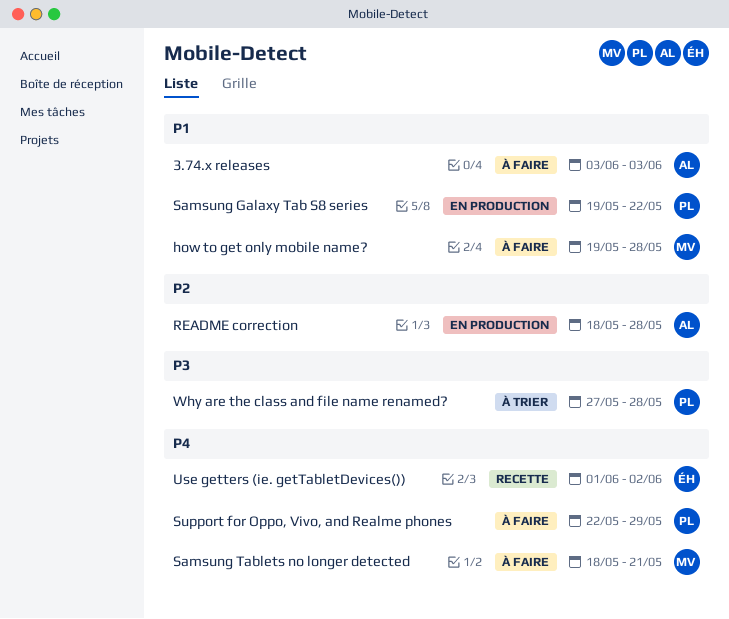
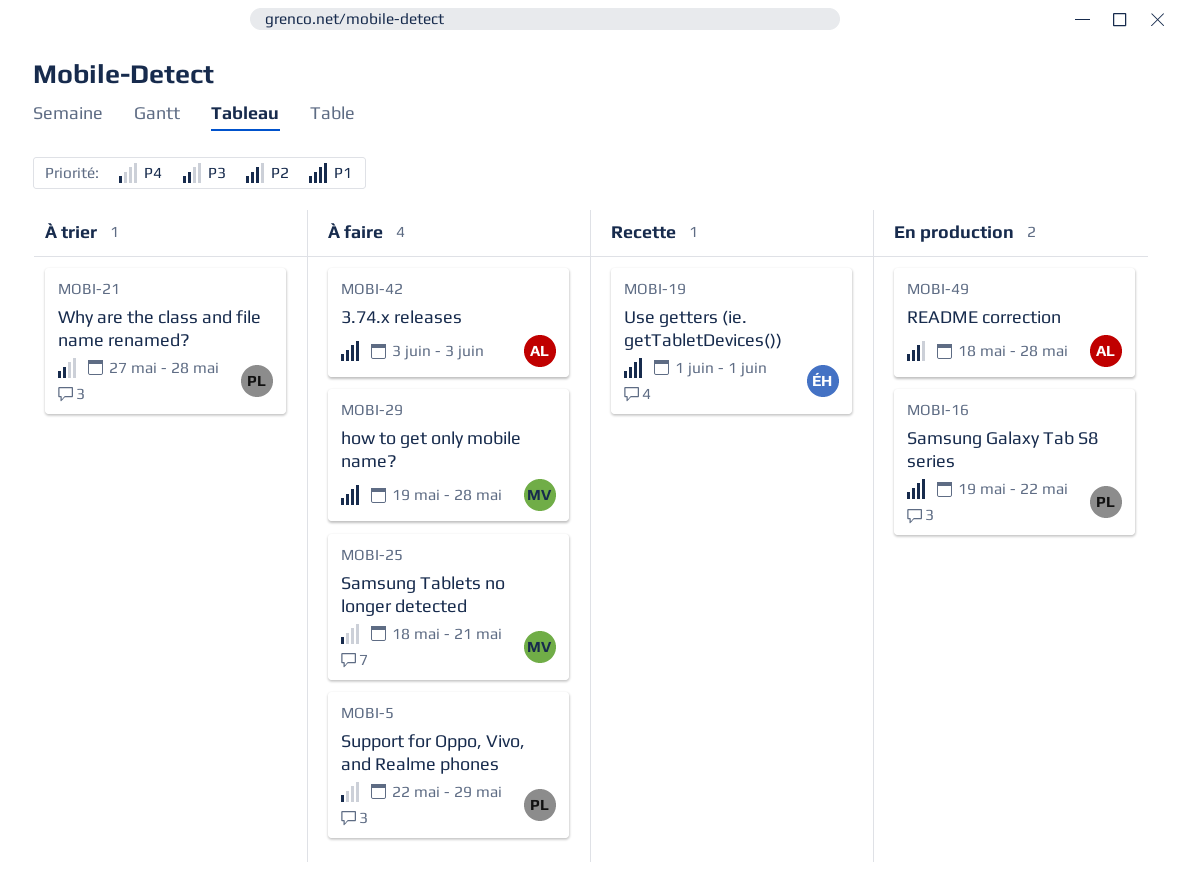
Use getters (ie. getTabletDevices()), priority: P4 -> P1
Use getters (ie. getTabletDevices()), due: Jun 2 -> Jun 1

